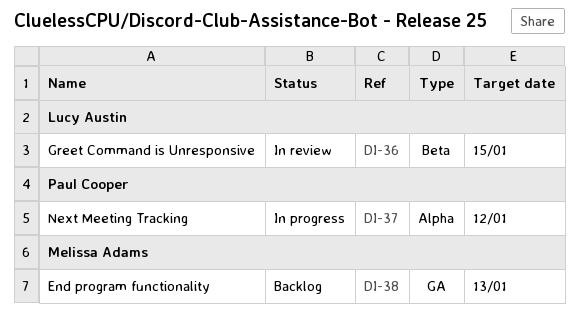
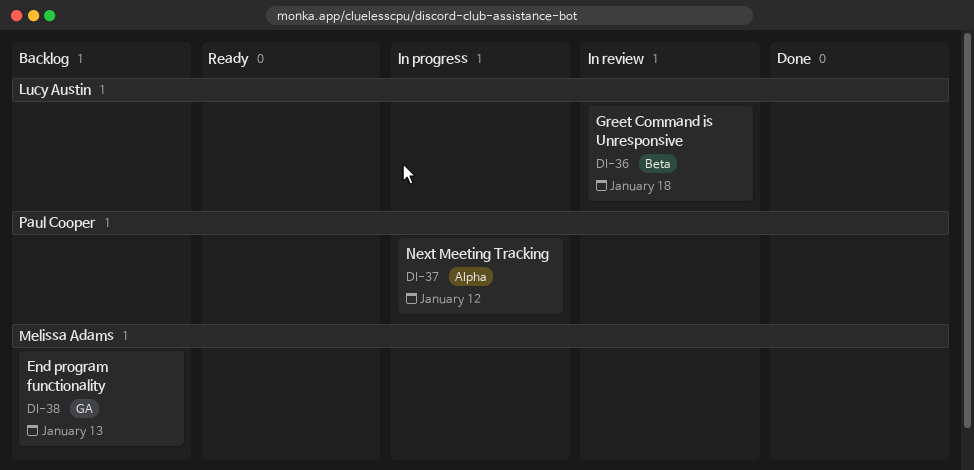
DI-36, due: Jan 15 -> Jan 18

